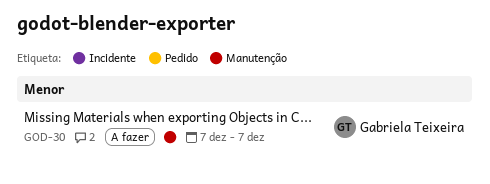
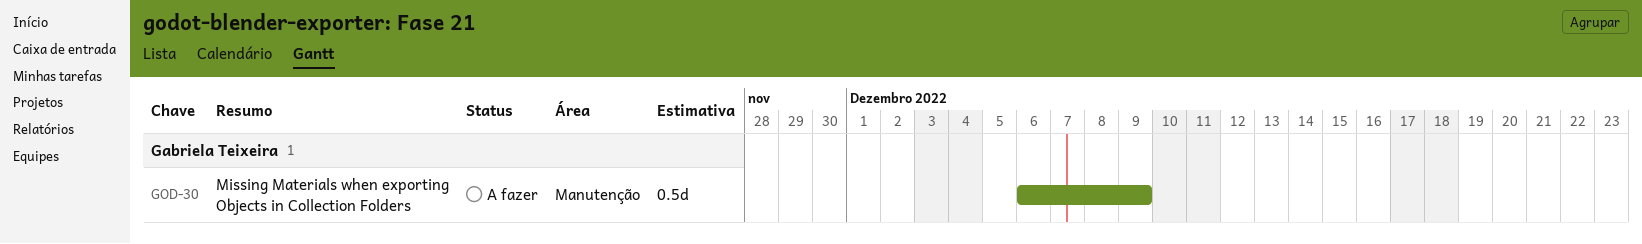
GOD-30, start: Dec 7 -> Dec 6
GOD-30, due: Dec 7 -> Dec 9

